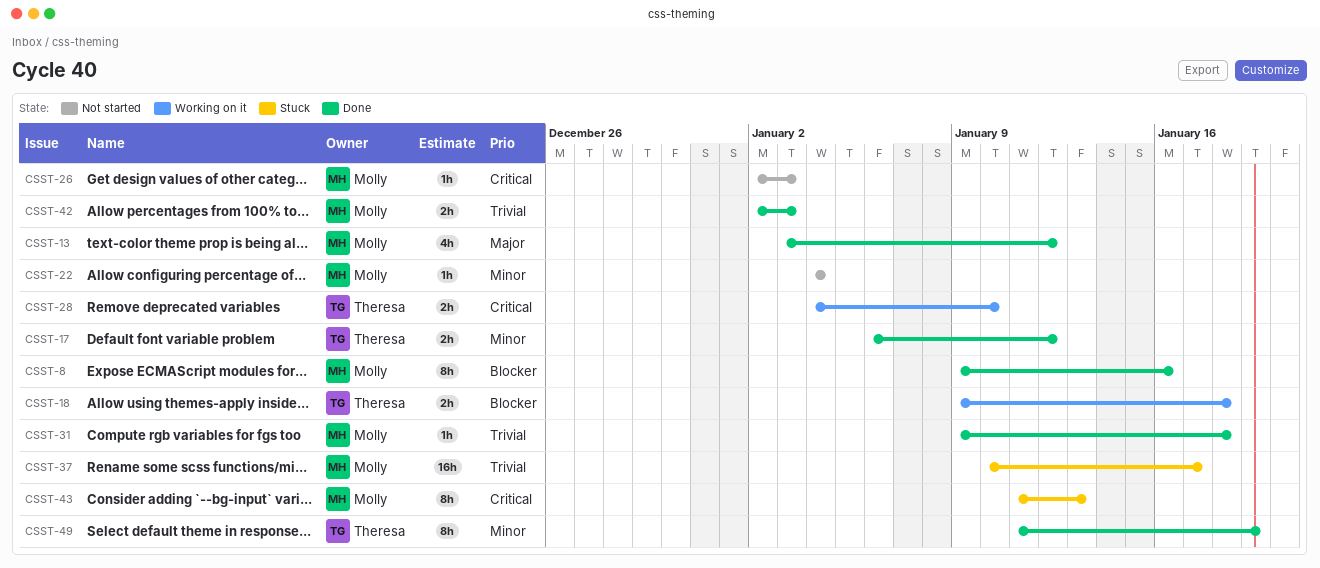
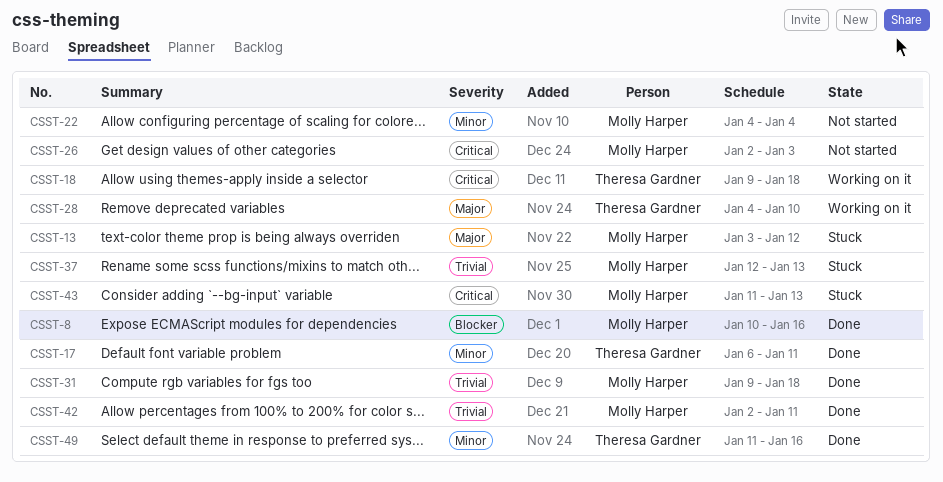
CSST-8, start: Jan 9 -> Jan 10
CSST-13, status: Done -> Stuck
CSST-17, due: Jan 12 -> Jan 11
CSST-18, priority: Blocker -> Critical
CSST-28, priority: Critical -> Major
CSST-37, start: Jan 10 -> Jan 12
CSST-37, due: Jan 17 -> Jan 13
CSST-42, due: Jan 3 -> Jan 11
CSST-49, due: Jan 19 -> Jan 16

